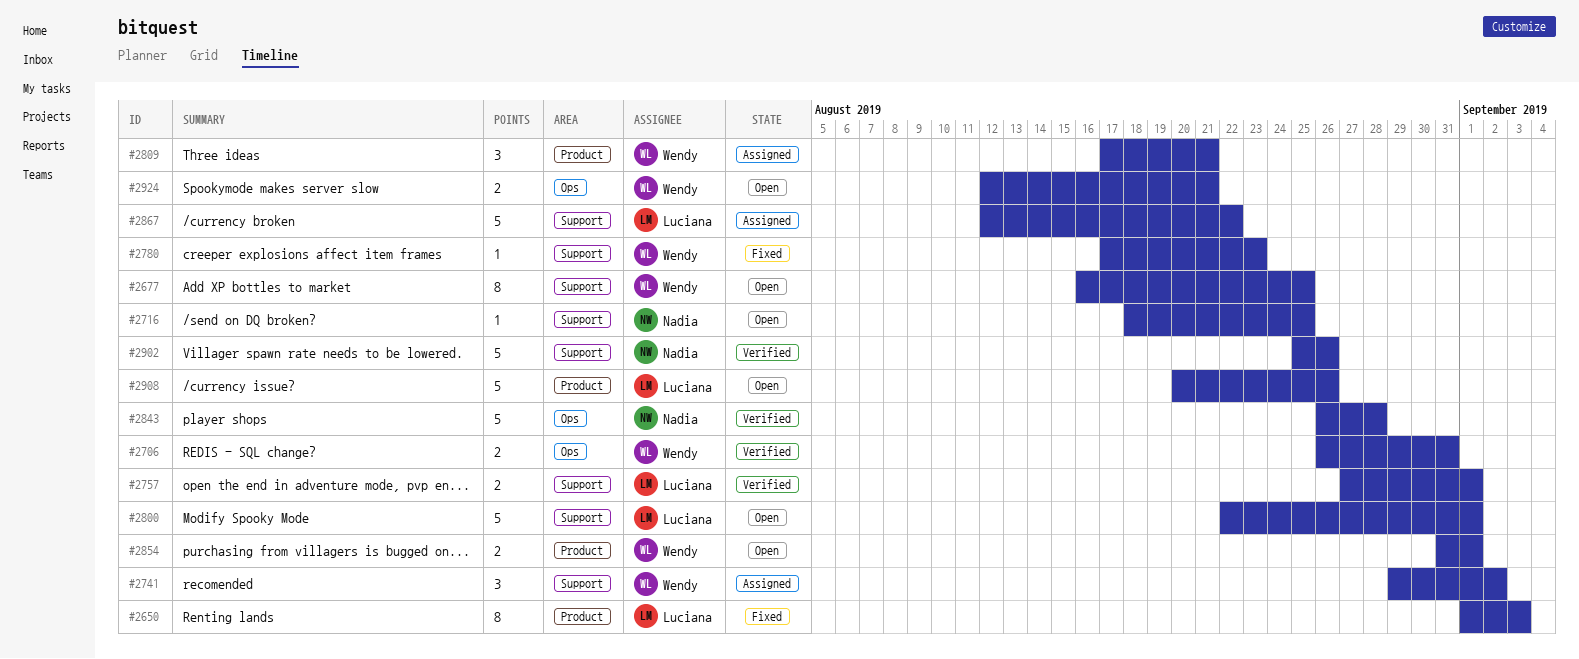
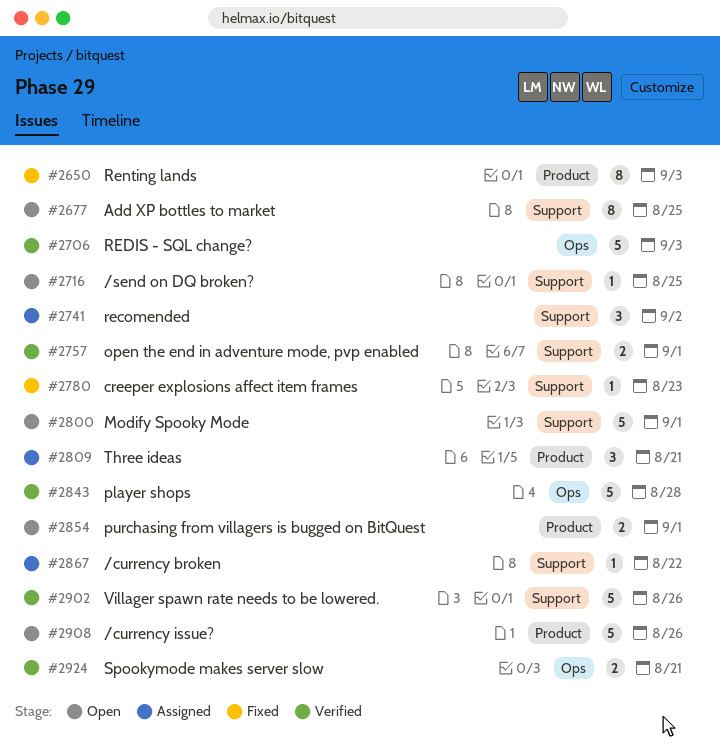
#2706, estimate: 2 -> 5
#2706, due: Aug 31 -> Sep 3
#2867, estimate: 5 -> 1
#2924, status: Open -> Verified

